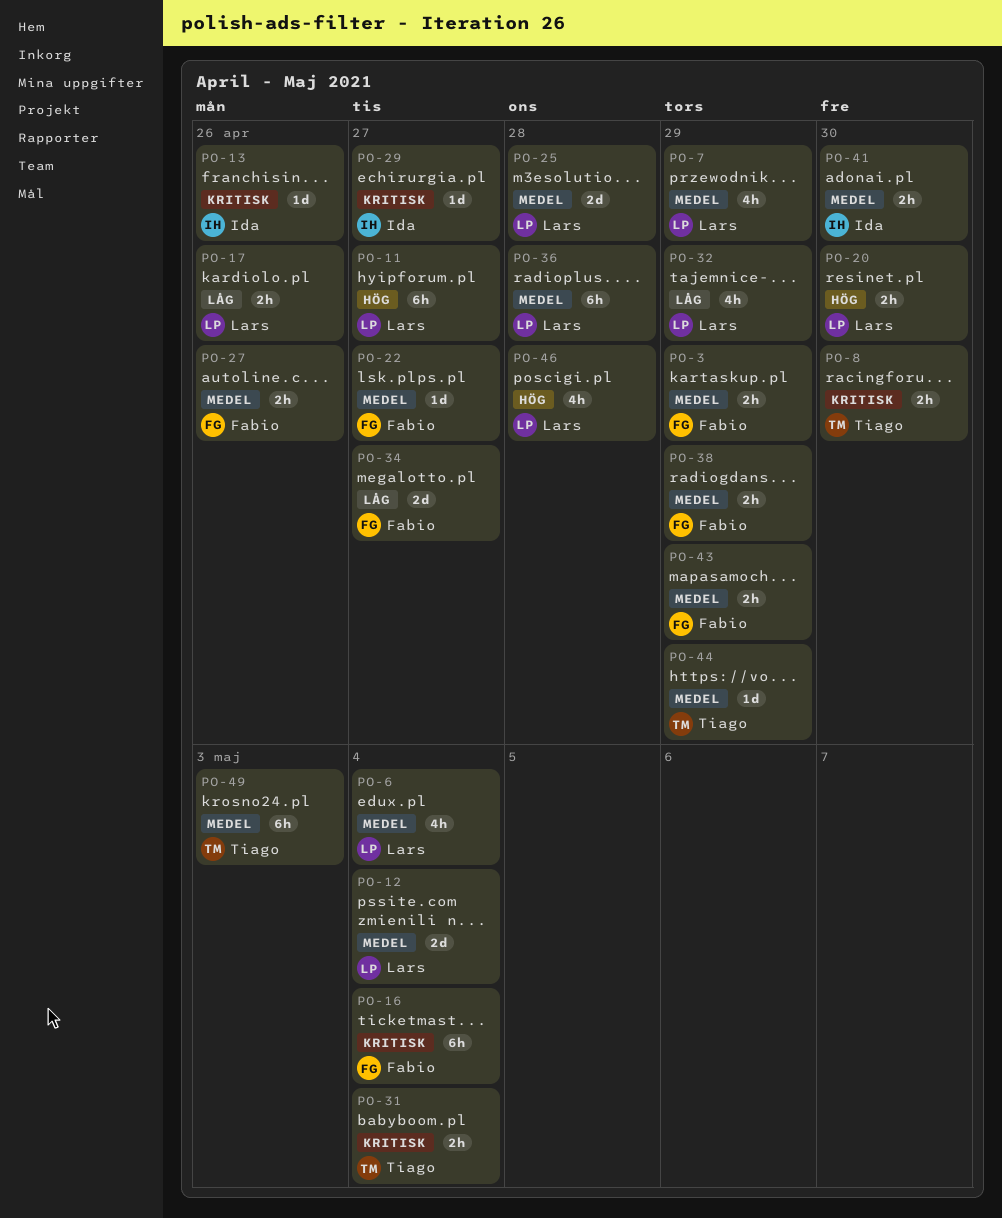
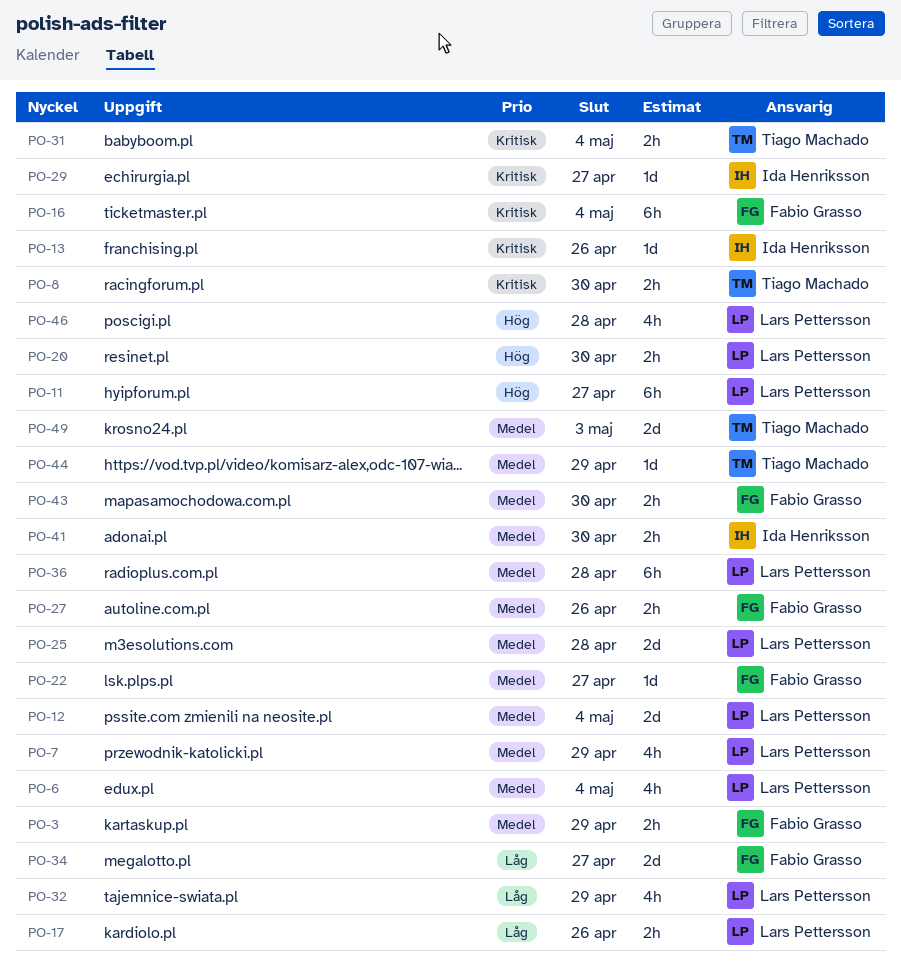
PO-38: present -> none
PO-43, due: Apr 29 -> Apr 30
PO-49, estimate: 6h -> 2d

